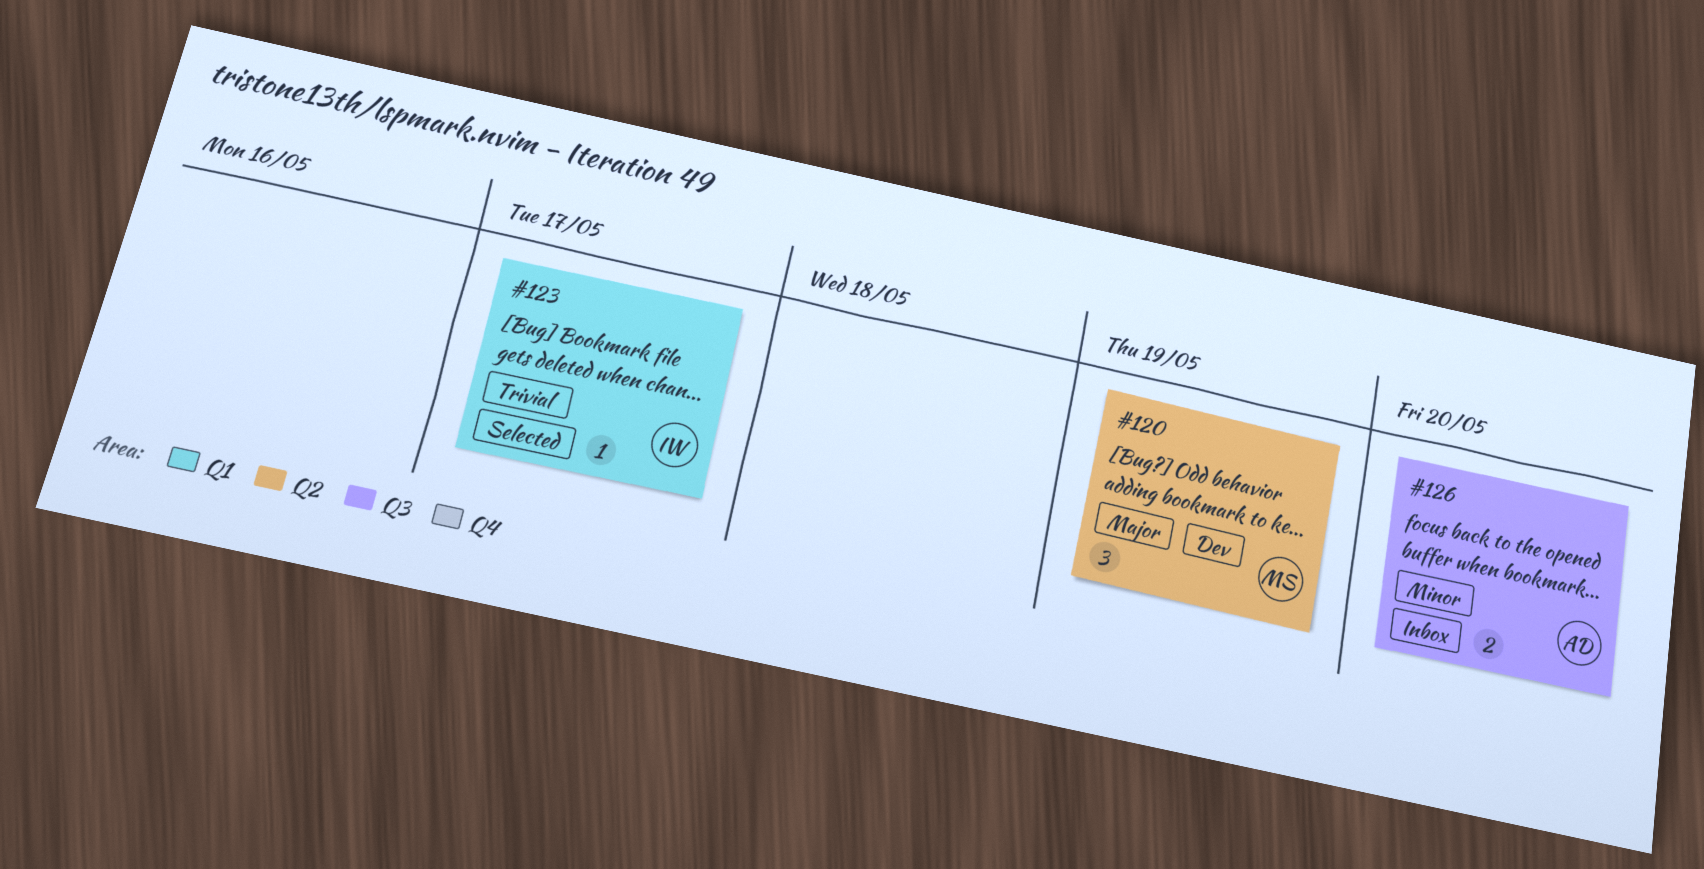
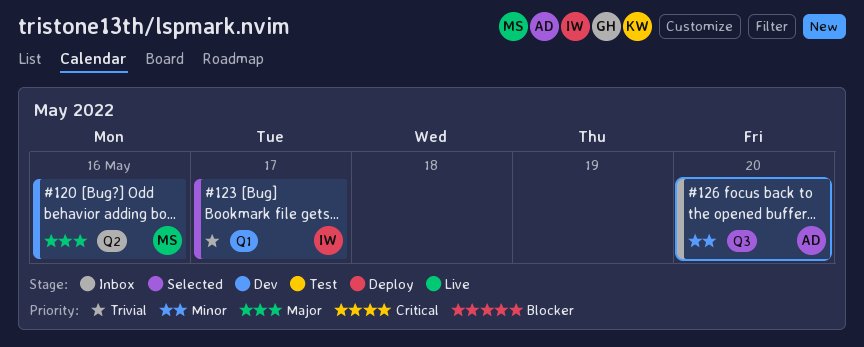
#120, due: May 19 -> May 16

